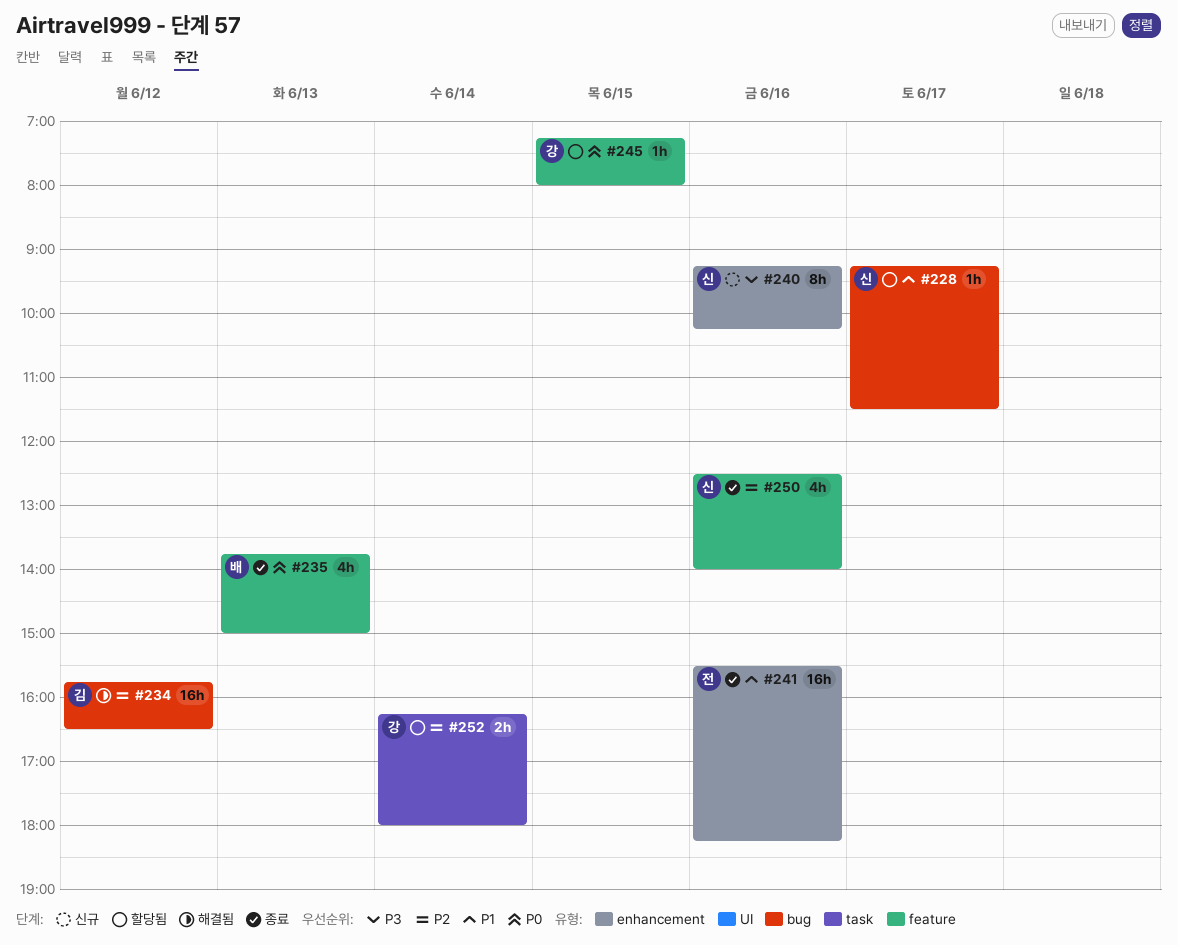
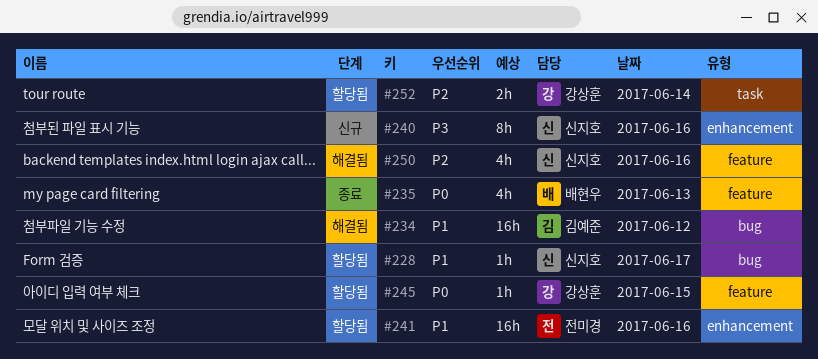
#234, priority: P2 -> P1
#241, status: 종료 -> 할당됨
#250, status: 종료 -> 해결됨

